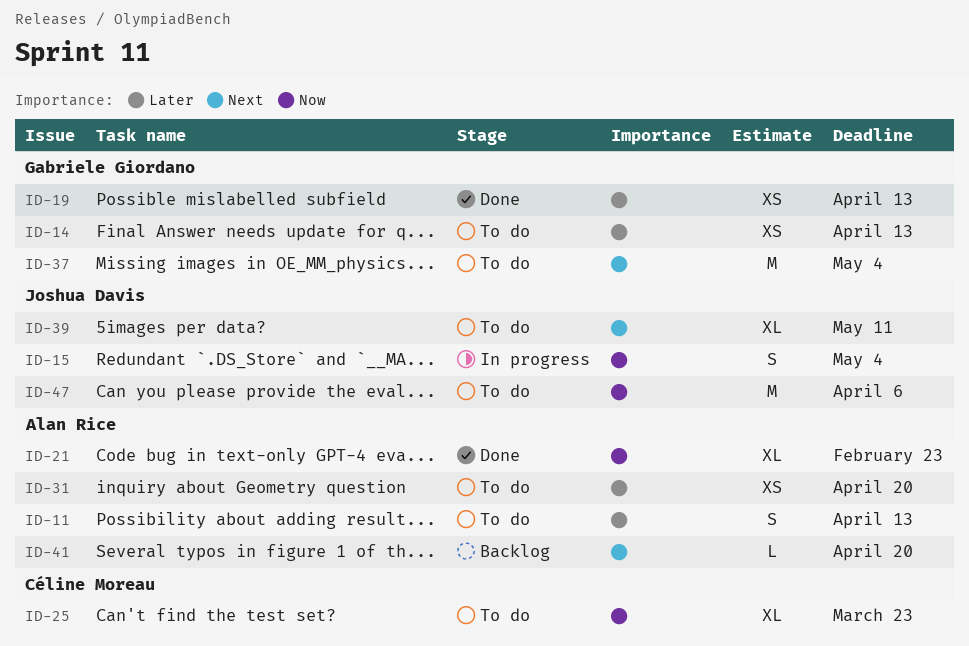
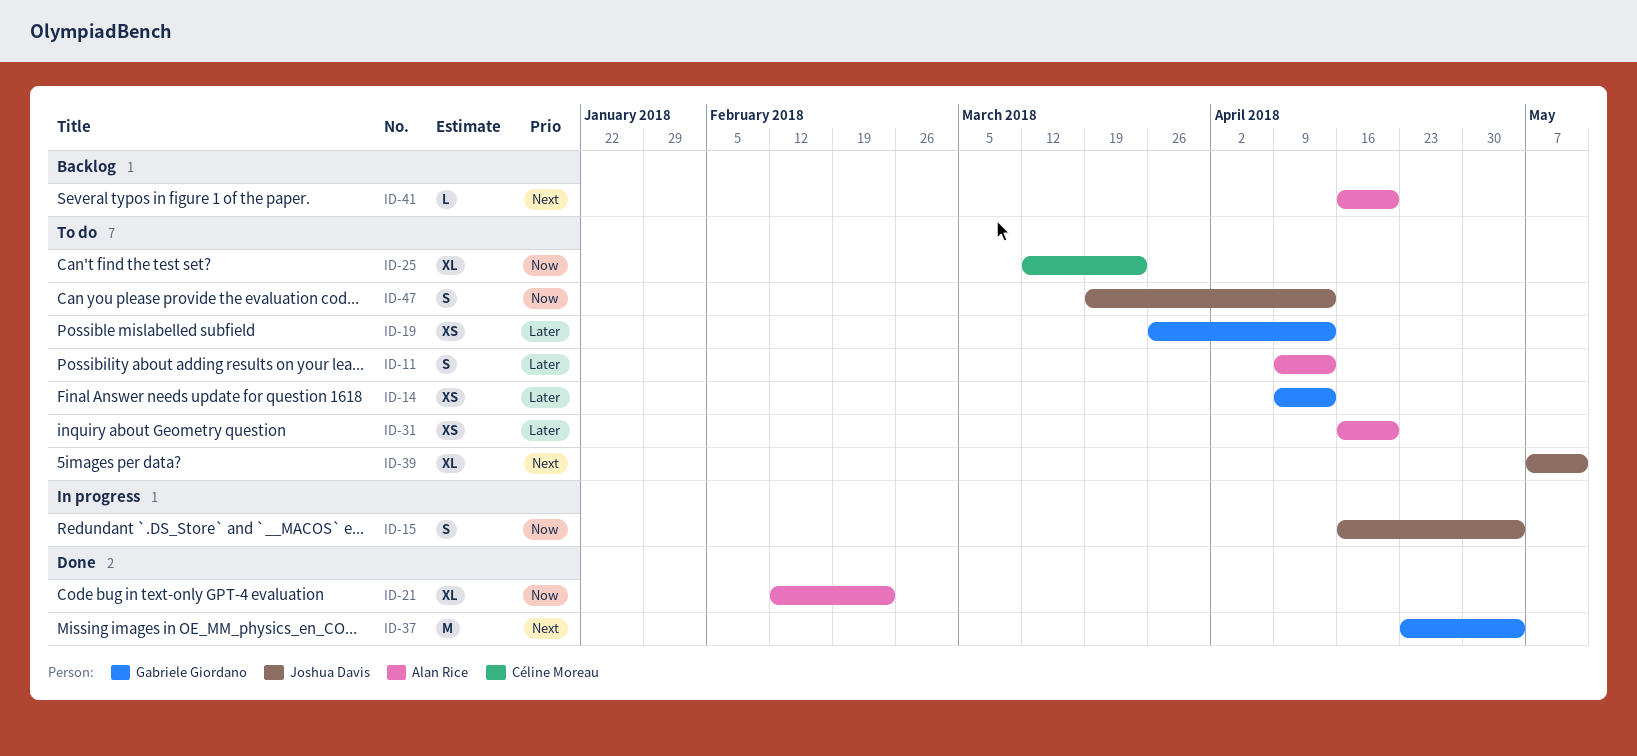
ID-19, status: Done -> To do
ID-37, status: To do -> Done
ID-47, estimate: M -> S
ID-47, due: Apr 6 -> Apr 13

